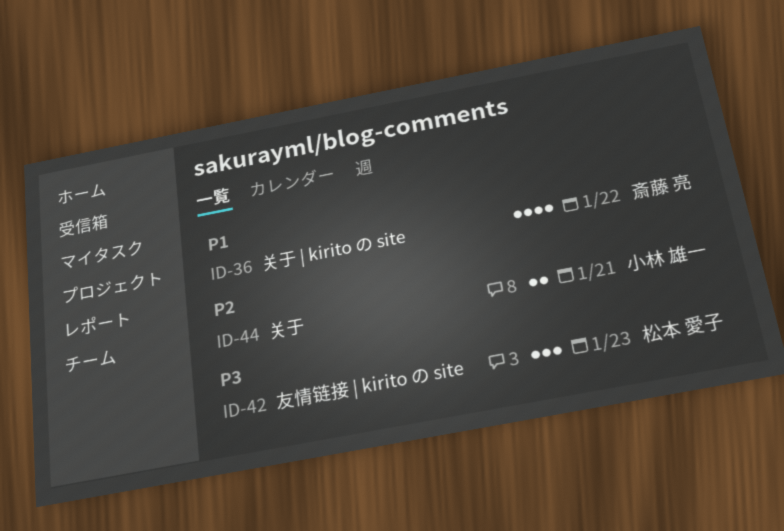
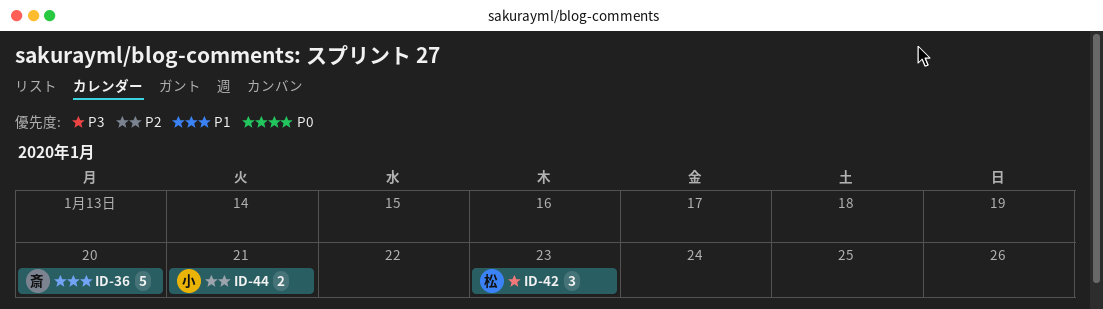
ID-36, estimate: 4 -> 5
ID-36, due: Jan 22 -> Jan 20

